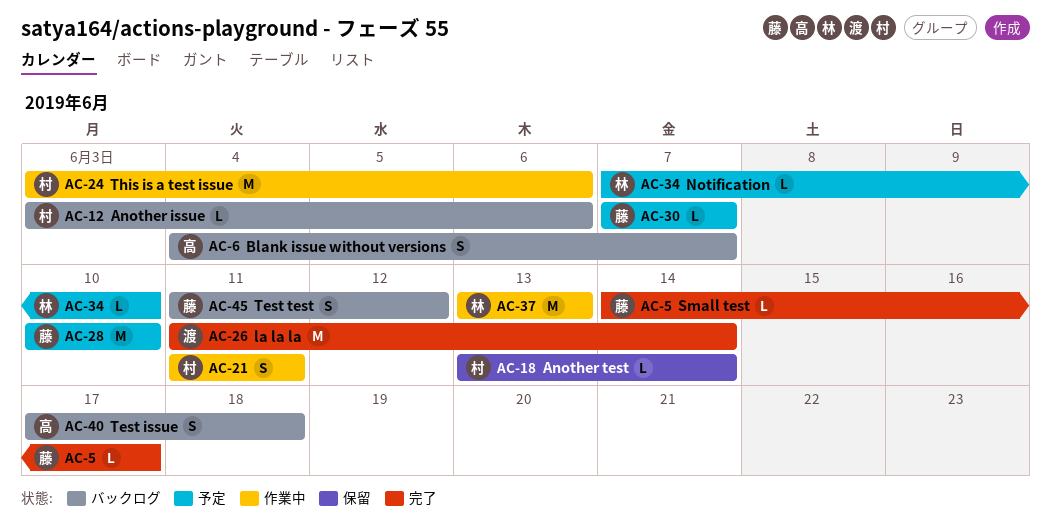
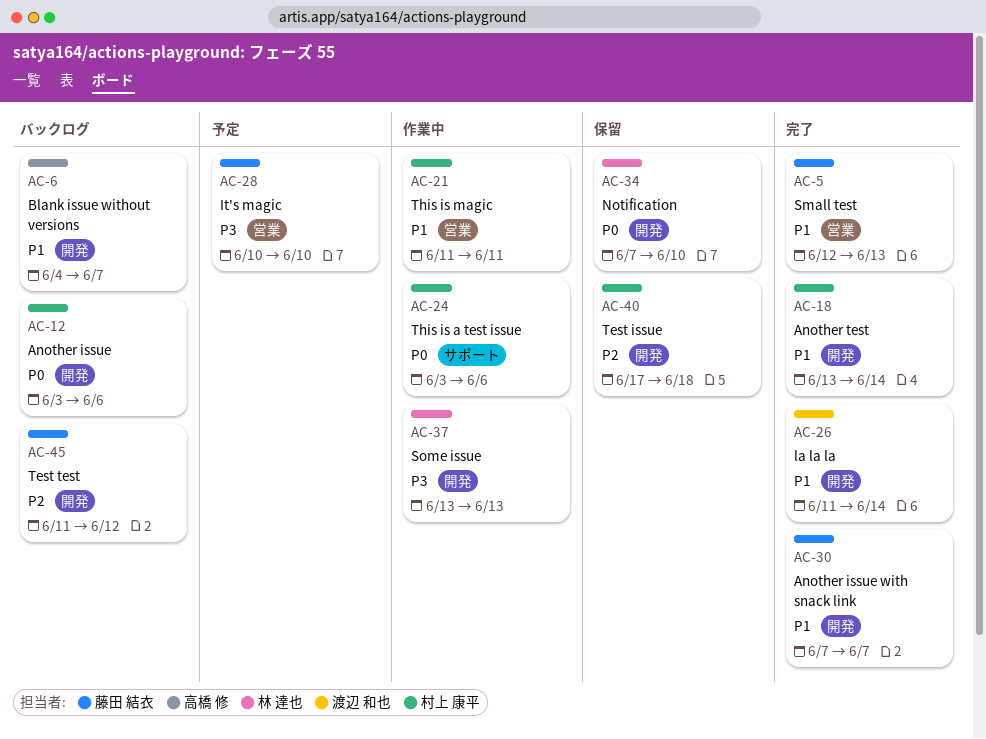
AC-5, start: Jun 14 -> Jun 12
AC-5, due: Jun 17 -> Jun 13
AC-18, status: 保留 -> 完了
AC-30, status: 予定 -> 完了
AC-34, status: 予定 -> 保留
AC-40, status: バックログ -> 保留
AC-40, owner: 高橋 修 -> 村上 康平

